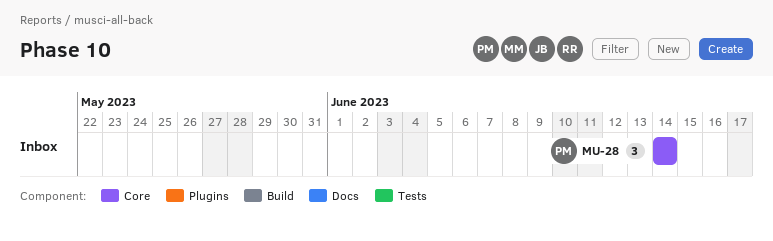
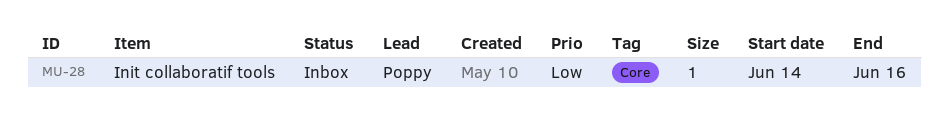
MU-28, estimate: 3 -> 1
MU-28, due: Jun 14 -> Jun 16

